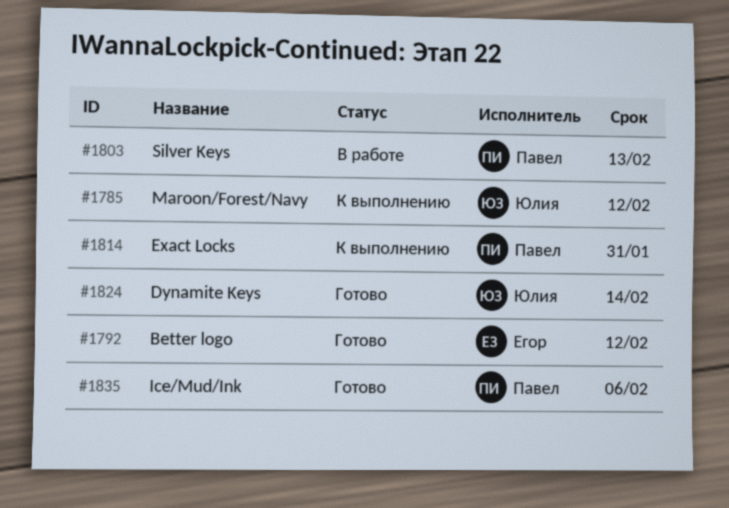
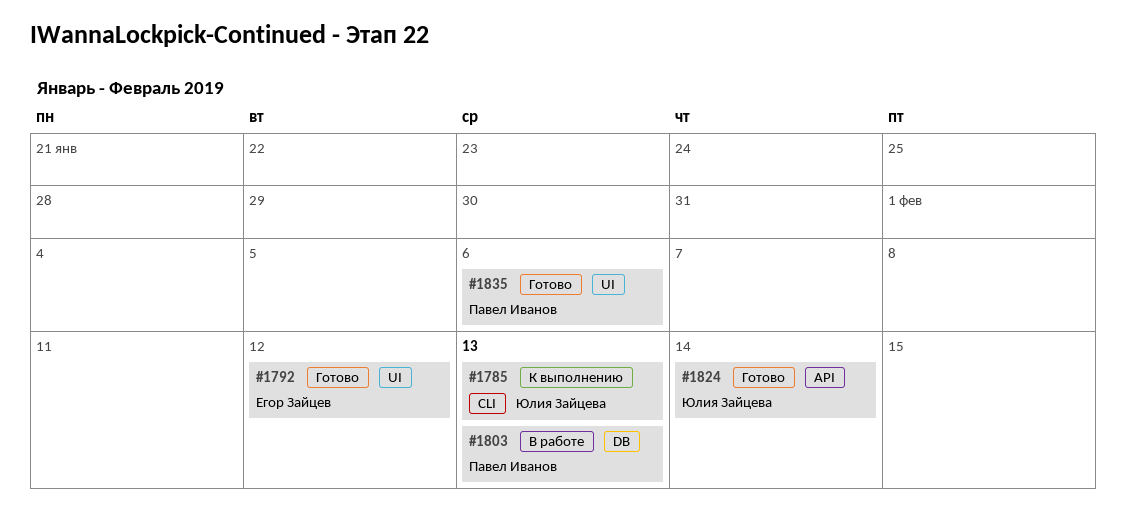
#1785, due: Feb 12 -> Feb 13
#1814: present -> none

